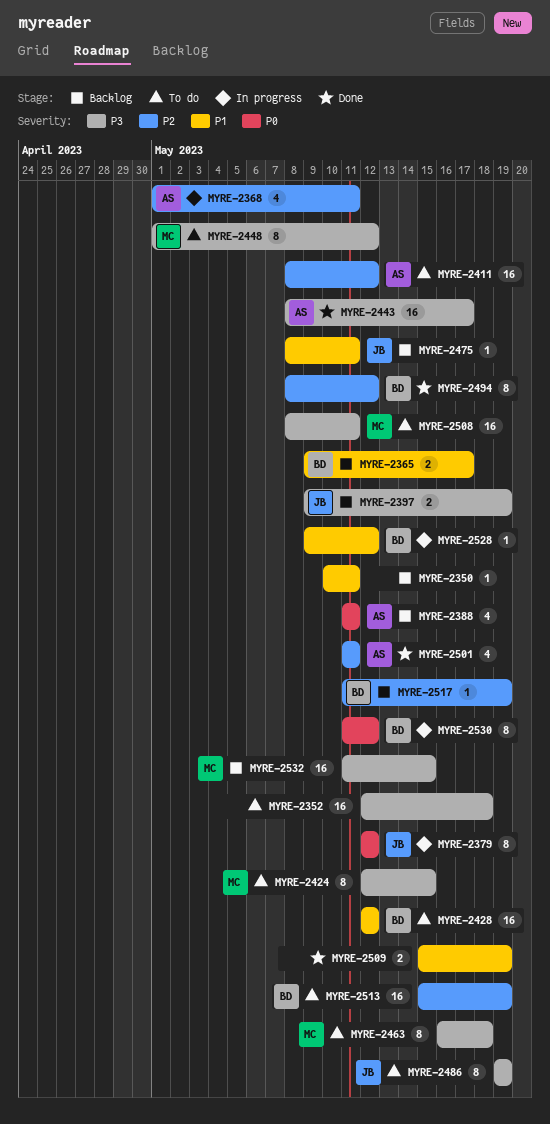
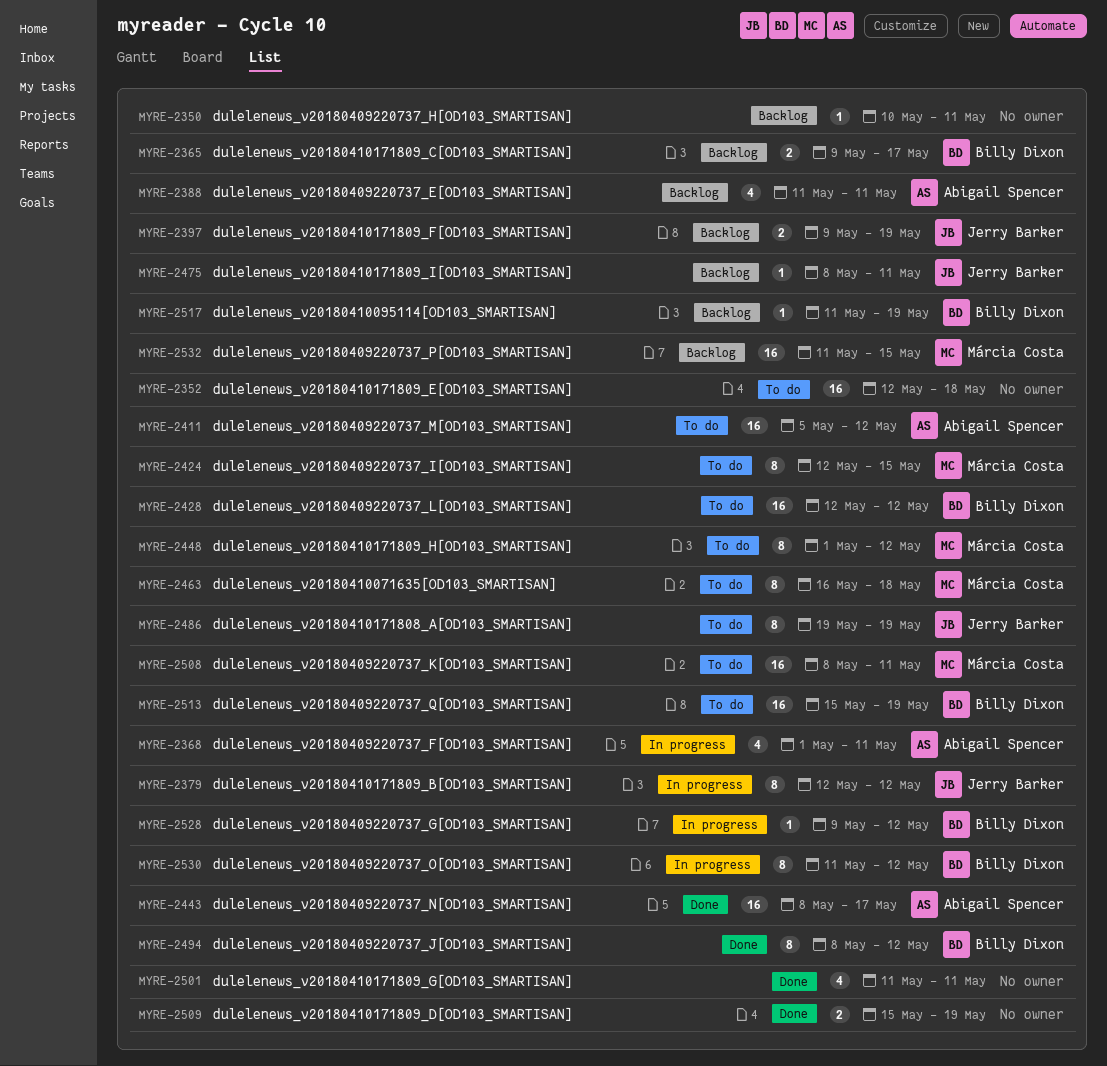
MYRE-2411, start: May 8 -> May 5
MYRE-2501, owner: Abigail Spencer -> none

